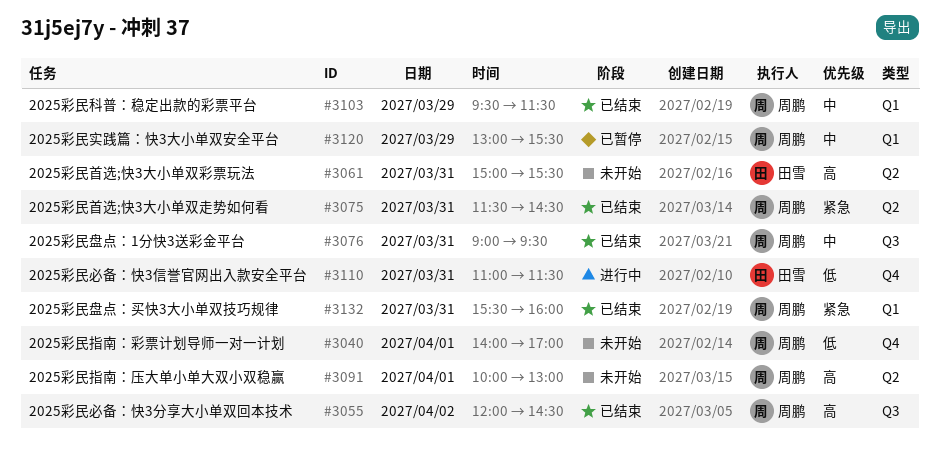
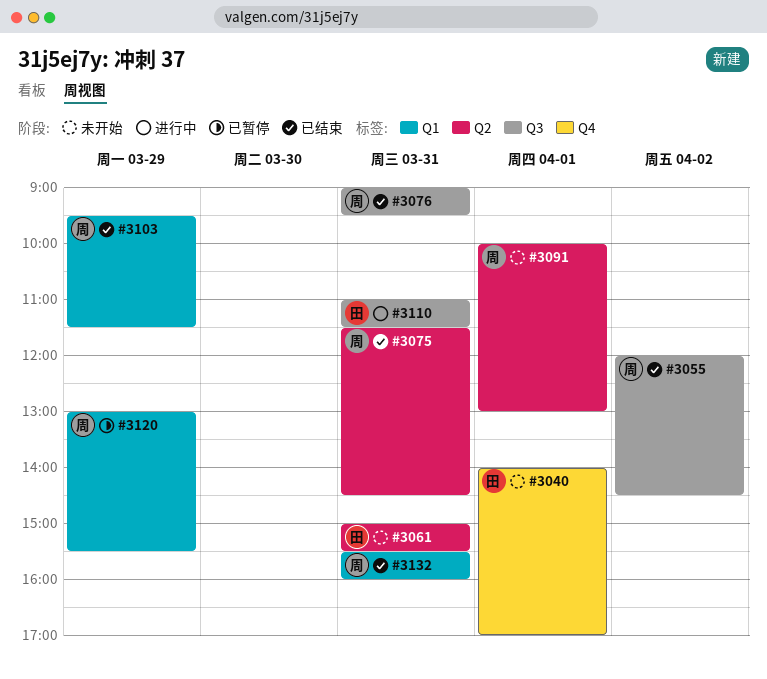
#3040, owner: 周鹏 -> 田雪
#3110, label: Q4 -> Q3

